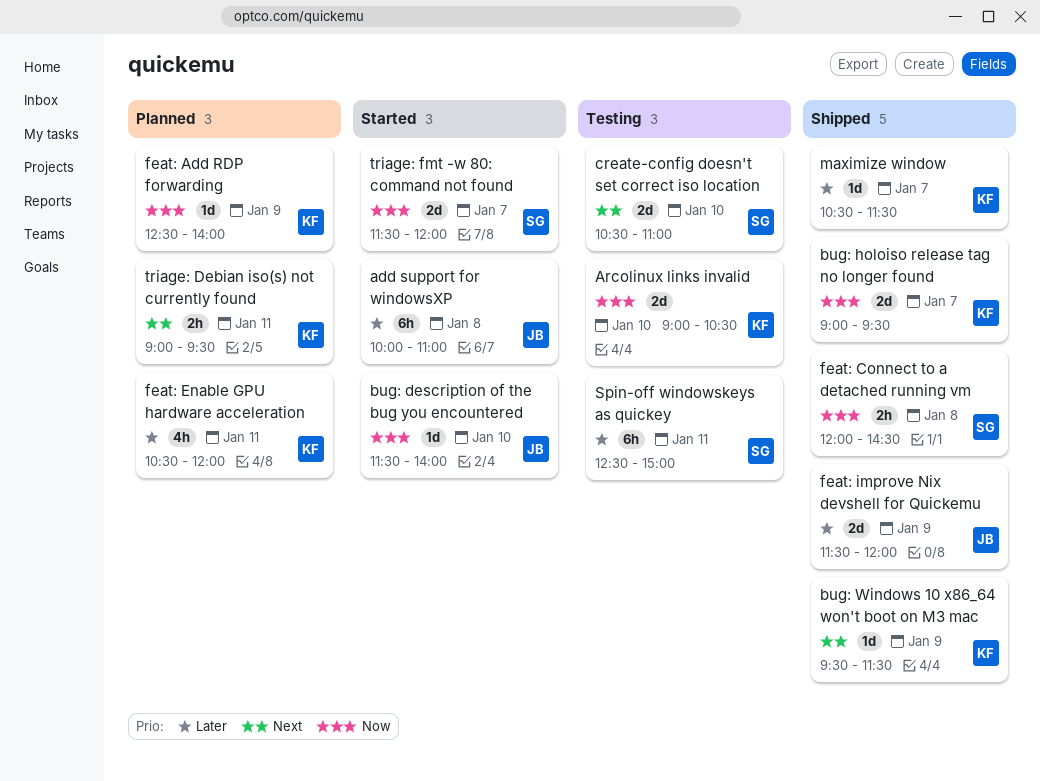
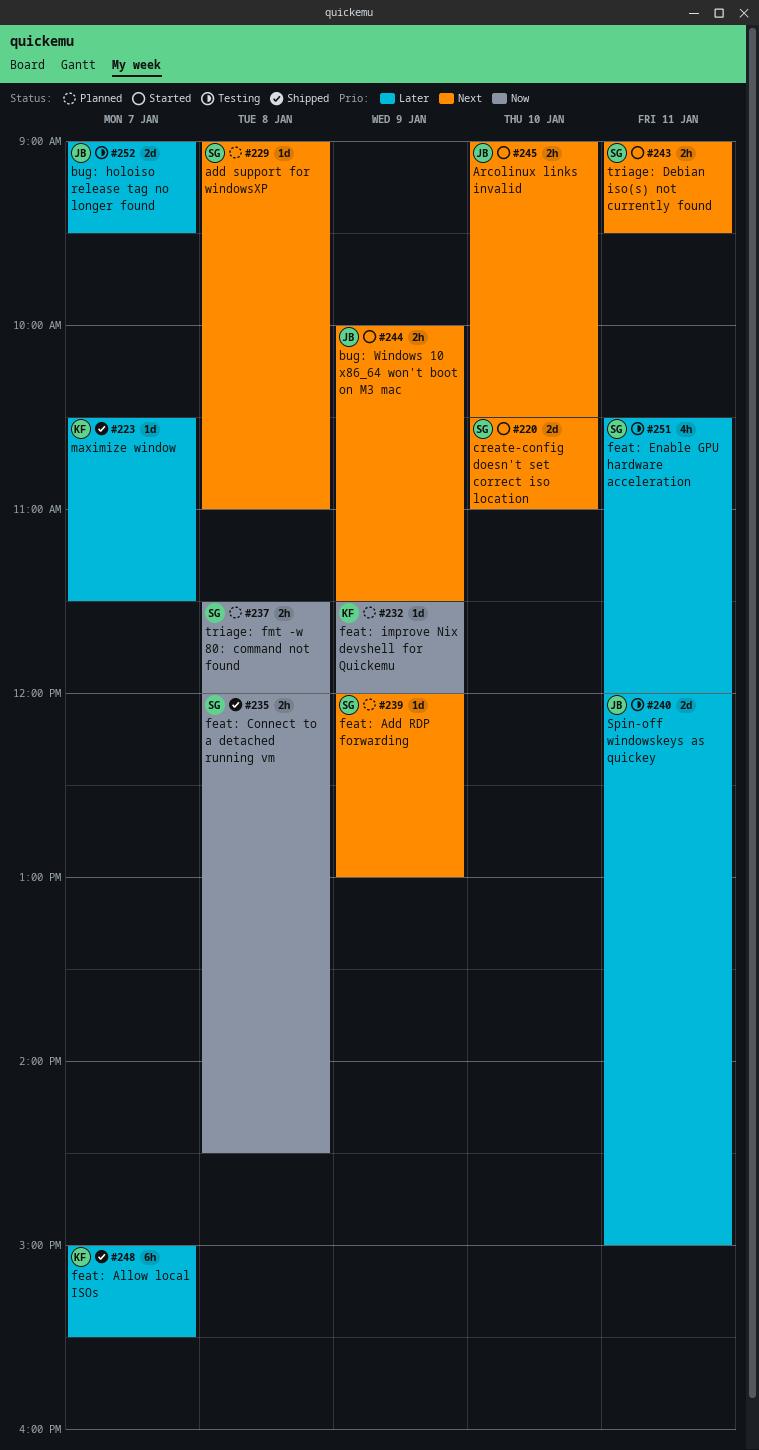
add support for windowsXP, status: Started -> Planned
add support for windowsXP, owner: JB -> SG
add support for windowsXP, priority: Later -> Next
add support for windowsXP, estimate: 6h -> 1d
add support for windowsXP, begins: 10:00 -> 09:00
Arcolinux links invalid, status: Testing -> Started
Arcolinux links invalid, owner: KF -> JB
Arcolinux links invalid, priority: Now -> Next
Arcolinux links invalid, estimate: 2d -> 2h
bug: description of the bug you encountered: present -> none
bug: holoiso release tag no longer found, status: Shipped -> Testing
bug: holoiso release tag no longer found, owner: KF -> JB
bug: holoiso release tag no longer found, priority: Now -> Later
bug: Windows 10 x86_64 won't boot on M3 mac, status: Shipped -> Started
bug: Windows 10 x86_64 won't boot on M3 mac, owner: KF -> JB
bug: Windows 10 x86_64 won't boot on M3 mac, estimate: 1d -> 2h
bug: Windows 10 x86_64 won't boot on M3 mac, begins: 09:30 -> 10:00
create-config doesn't set correct iso location, status: Testing -> Started
feat: Add RDP forwarding, owner: KF -> SG
feat: Add RDP forwarding, priority: Now -> Next
feat: Add RDP forwarding, begins: 12:30 -> 12:00
feat: Add RDP forwarding, ends: 14:00 -> 13:00
feat: Allow local ISOs: none -> present
feat: Enable GPU hardware acceleration, status: Planned -> Testing
feat: Enable GPU hardware acceleration, owner: KF -> SG
feat: improve Nix devshell for Quickemu, status: Shipped -> Planned
feat: improve Nix devshell for Quickemu, owner: JB -> KF
feat: improve Nix devshell for Quickemu, priority: Later -> Now
feat: improve Nix devshell for Quickemu, estimate: 2d -> 1d
Spin-off windowskeys as quickey, owner: SG -> JB
Spin-off windowskeys as quickey, estimate: 6h -> 2d
Spin-off windowskeys as quickey, begins: 12:30 -> 12:00
triage: Debian iso(s) not currently found, status: Planned -> Started
triage: Debian iso(s) not currently found, owner: KF -> SG
triage: fmt -w 80: command not found, status: Started -> Planned
triage: fmt -w 80: command not found, estimate: 2d -> 2h
triage: fmt -w 80: command not found, day: Jan 7 -> Jan 8

